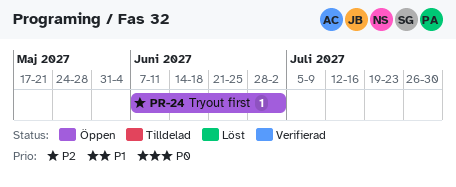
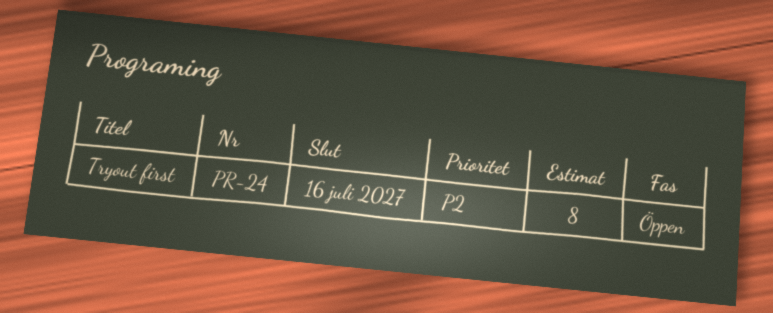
PR-24, estimate: 1 -> 8
PR-24, due: Jul 2 -> Jul 16

